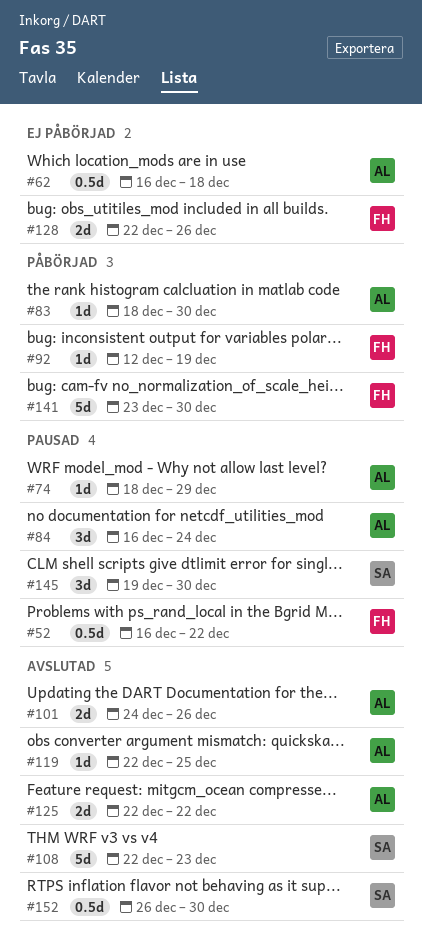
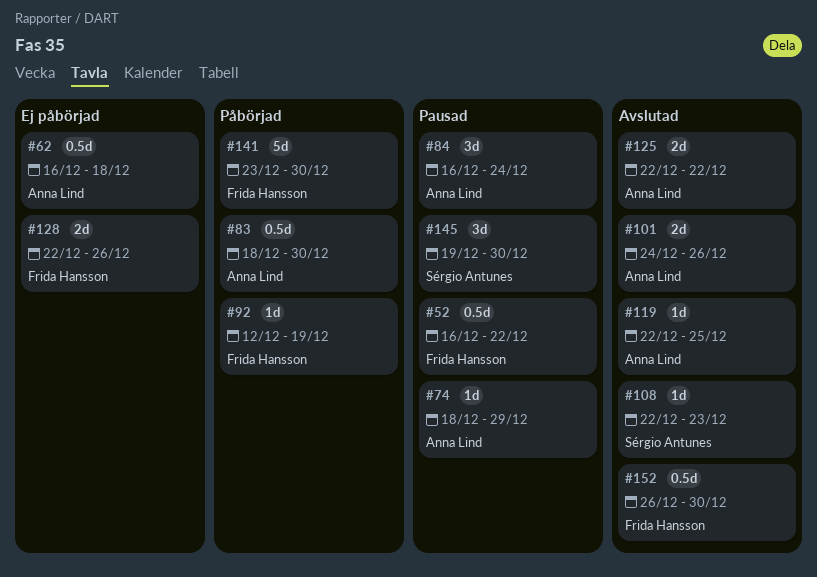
#83, estimate: 1d -> 0.5d
#108, estimate: 5d -> 1d
#152, owner: Sérgio Antunes -> Frida Hansson

